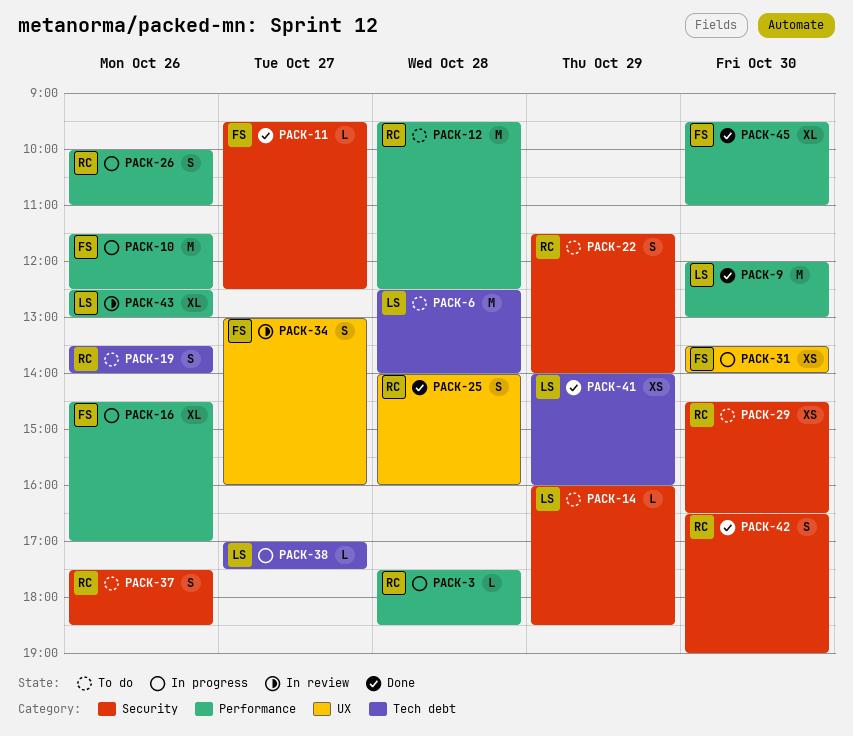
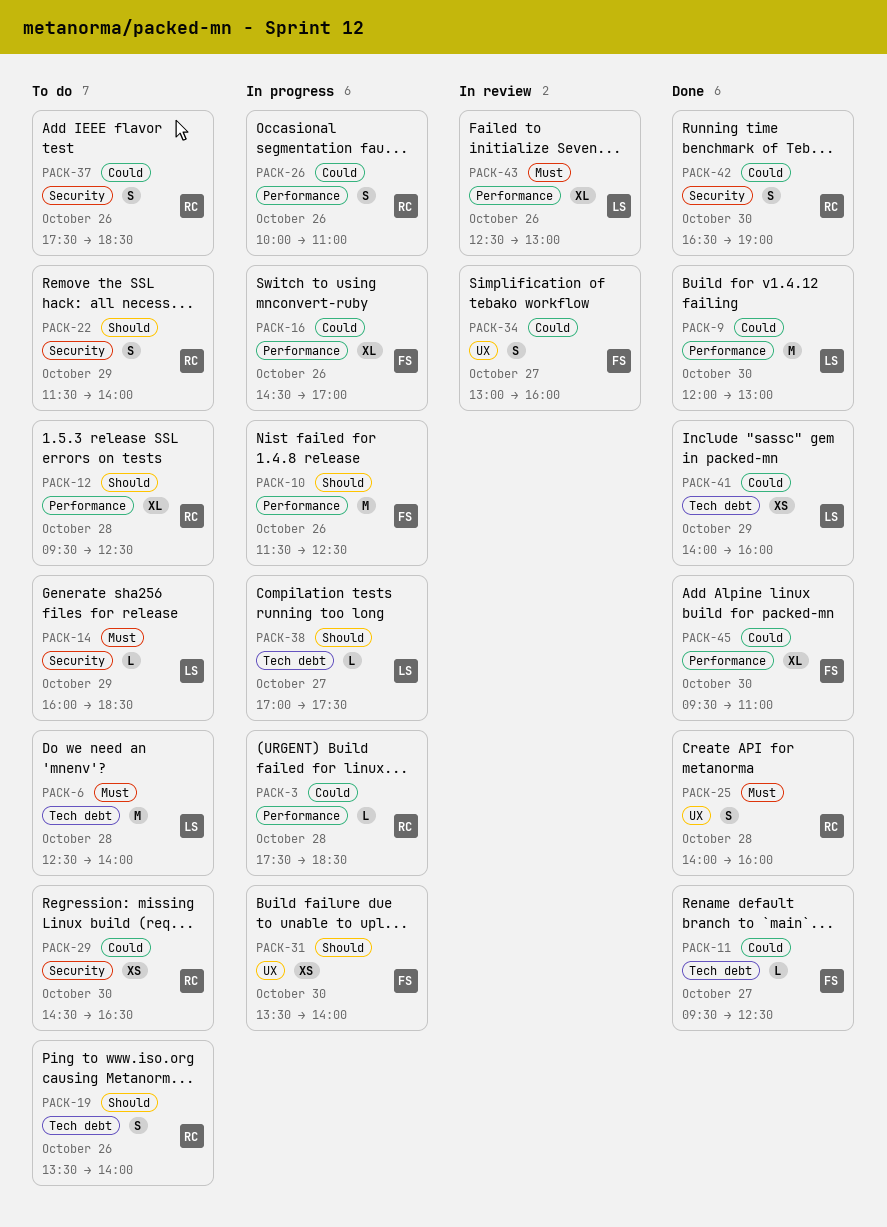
PACK-11, label: Security -> Tech debt
PACK-12, estimate: M -> XL

